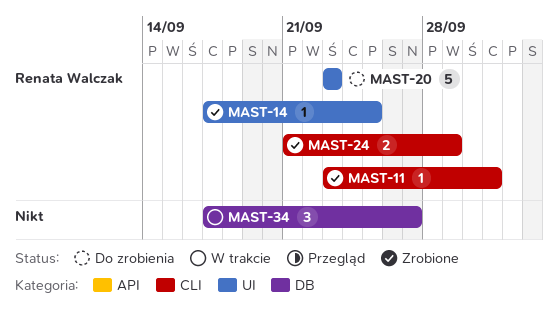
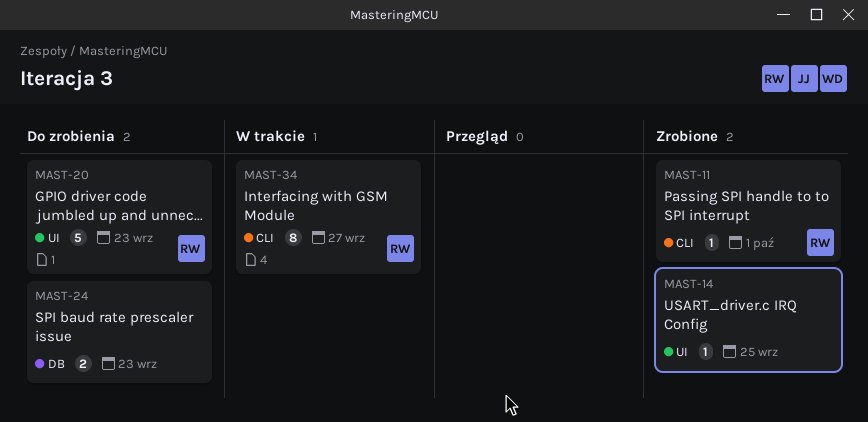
MAST-14, owner: Renata Walczak -> none
MAST-24, status: Zrobione -> Do zrobienia
MAST-24, owner: Renata Walczak -> none
MAST-24, label: CLI -> DB
MAST-24, due: Sep 29 -> Sep 23
MAST-34, owner: none -> Renata Walczak
MAST-34, label: DB -> CLI
MAST-34, estimate: 3 -> 8

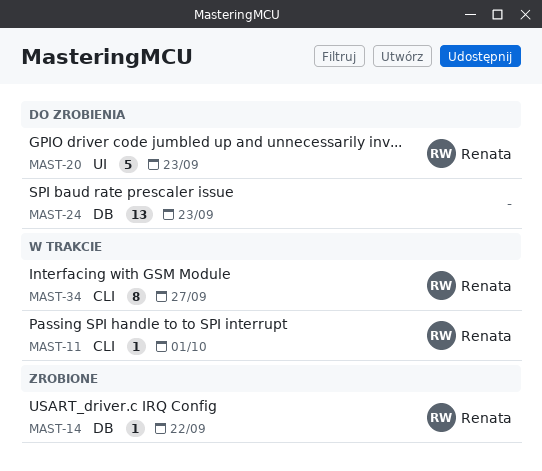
MAST-11, status: Zrobione -> W trakcie
MAST-14, owner: none -> Renata
MAST-14, label: UI -> DB
MAST-14, due: Sep 25 -> Sep 22
MAST-24, estimate: 2 -> 13

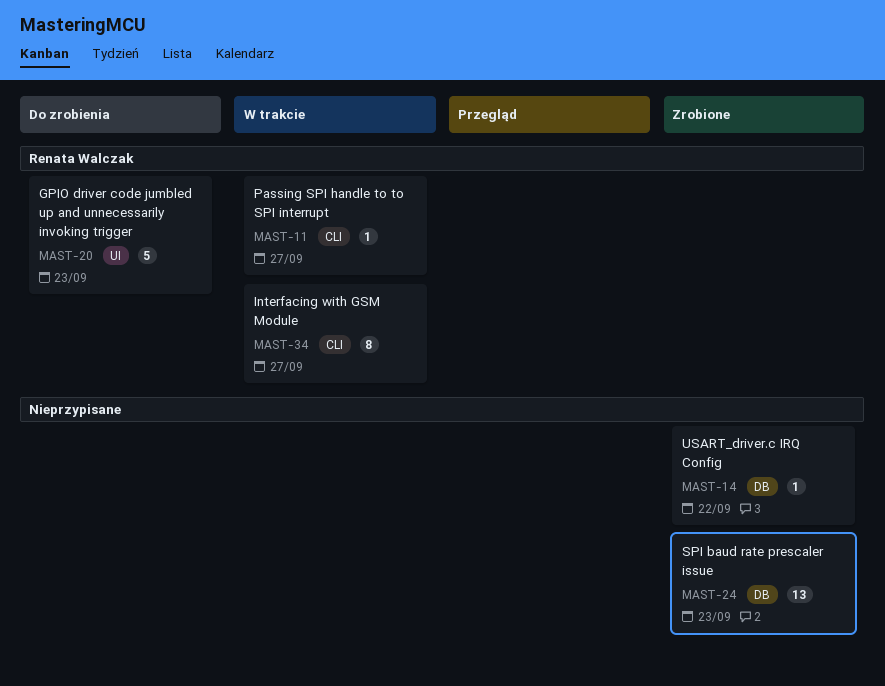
MAST-11, due: Oct 1 -> Sep 27
MAST-14, owner: Renata Walczak -> none
MAST-24, status: Do zrobienia -> Zrobione

